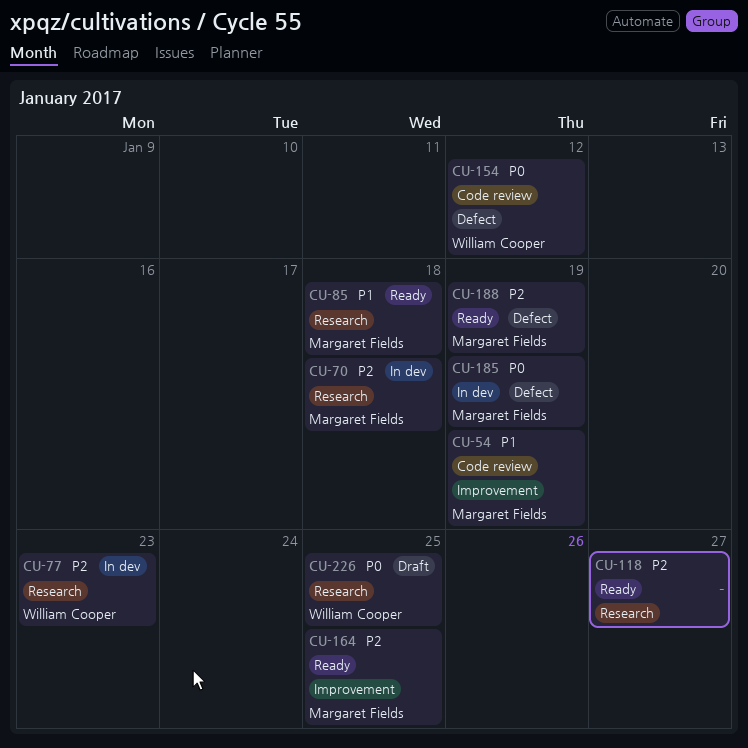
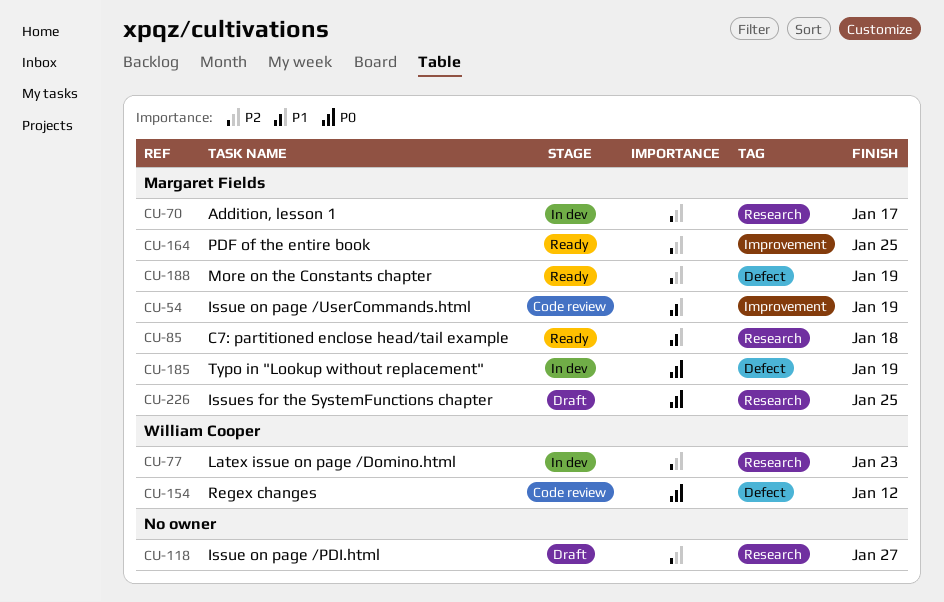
CU-70, due: Jan 18 -> Jan 17
CU-118, status: Ready -> Draft
CU-226, owner: William Cooper -> Margaret Fields

